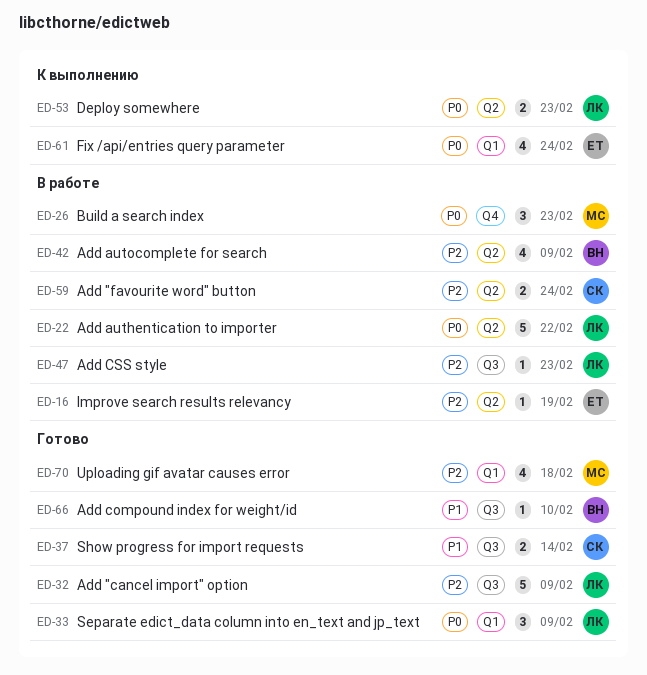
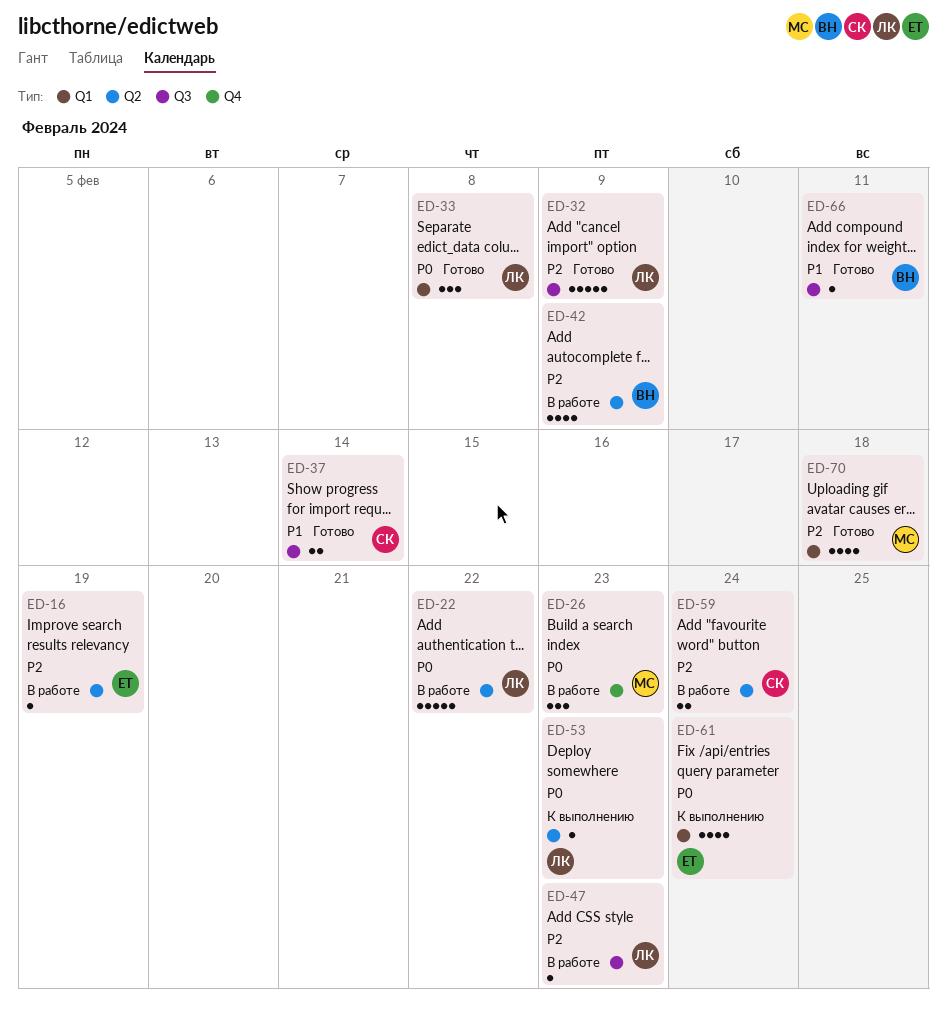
ED-33, due: Feb 9 -> Feb 8
ED-53, estimate: 2 -> 1
ED-66, due: Feb 10 -> Feb 11

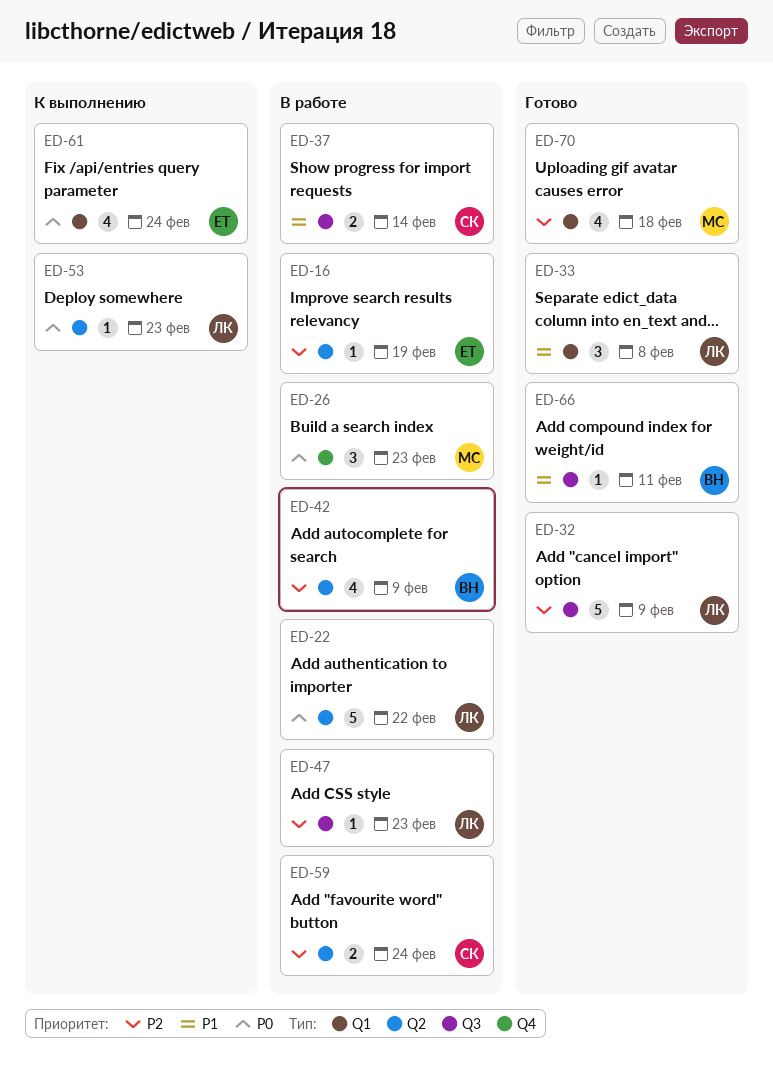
ED-33, priority: P0 -> P1
ED-37, status: Готово -> В работе

